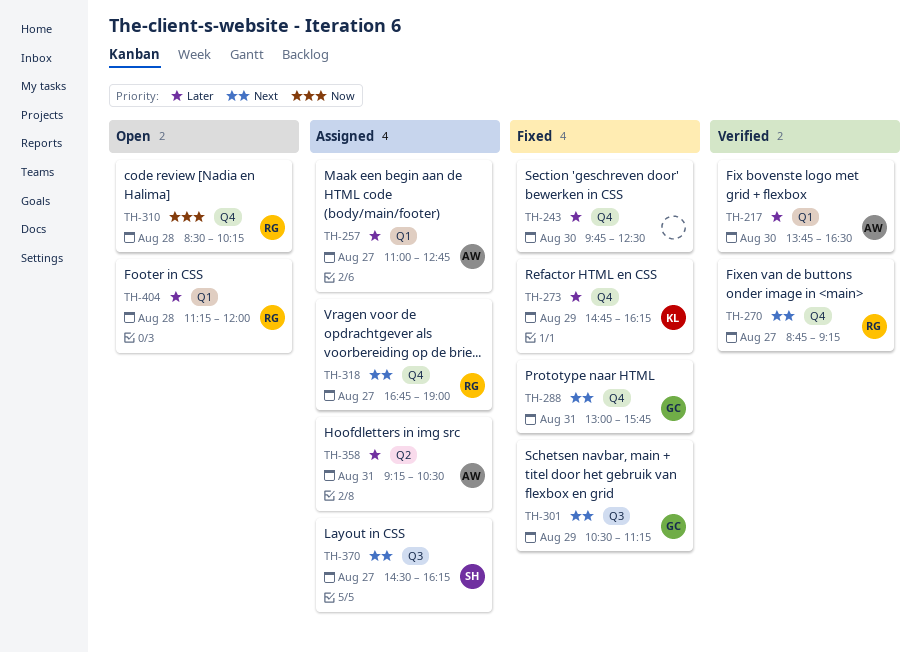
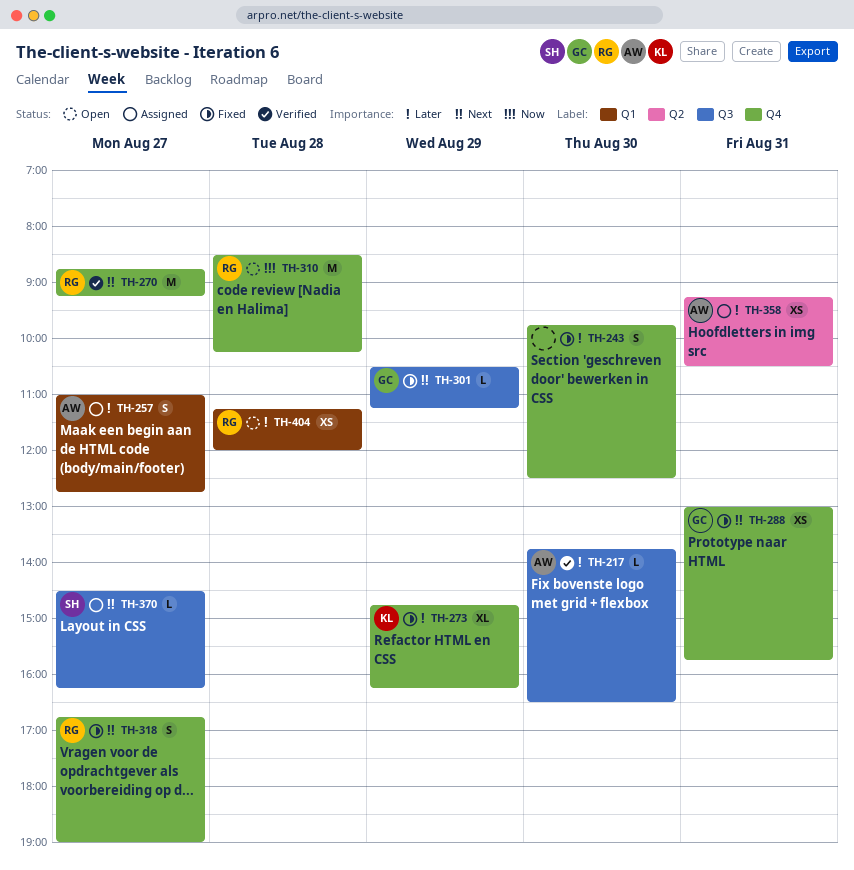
TH-217, label: Q1 -> Q3
TH-318, status: Assigned -> Fixed

